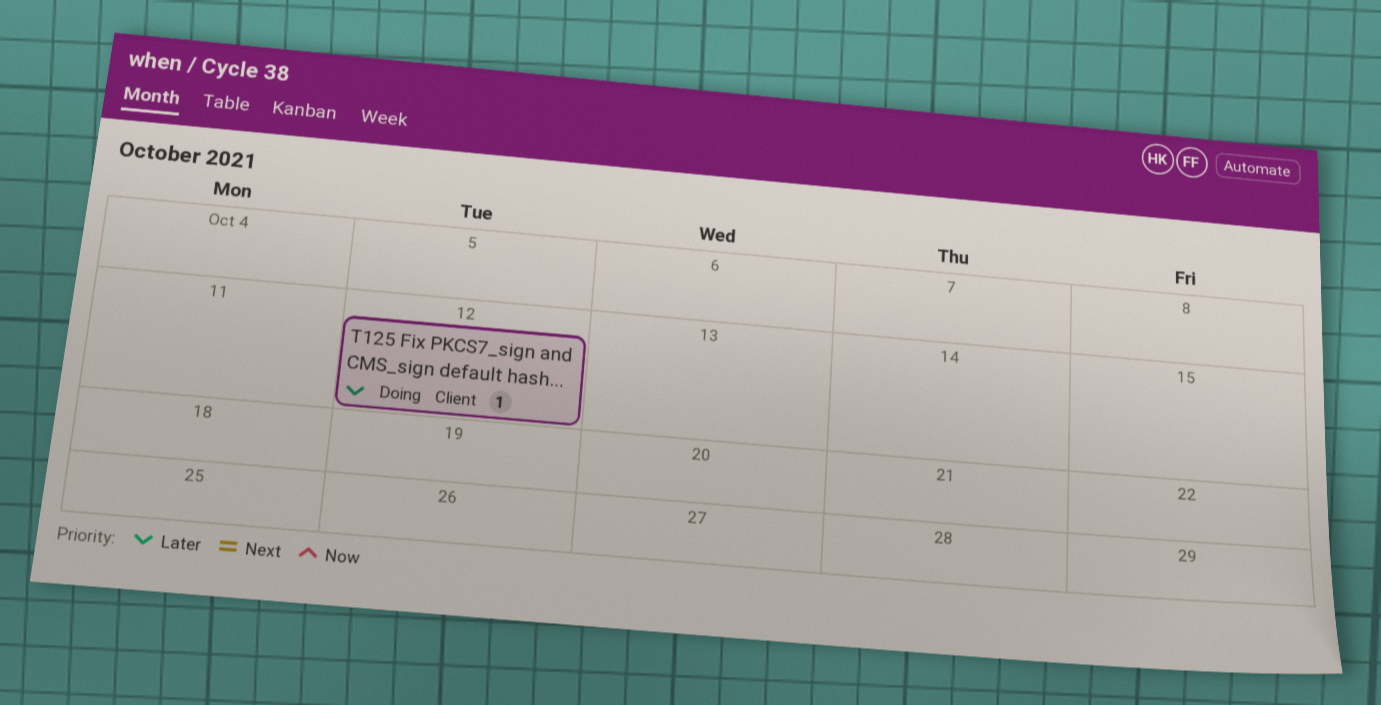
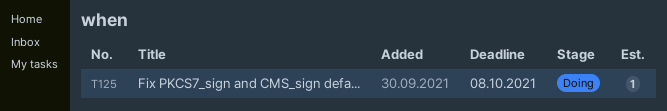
T125, due: Oct 12 -> Oct 8

